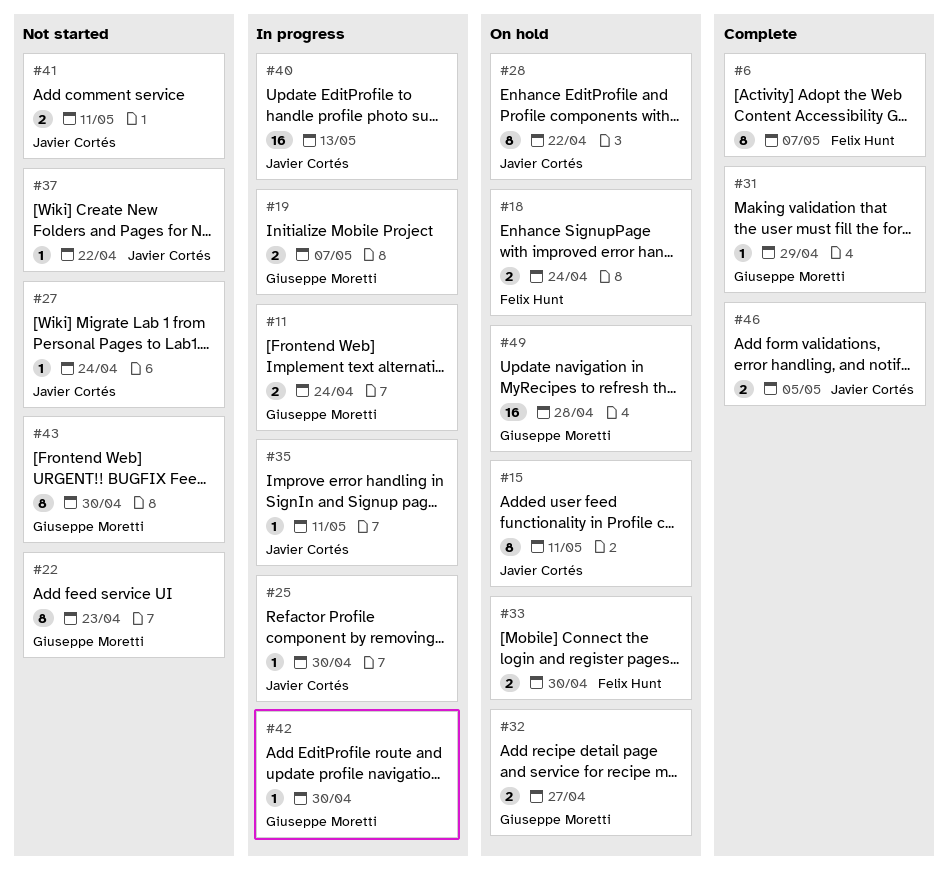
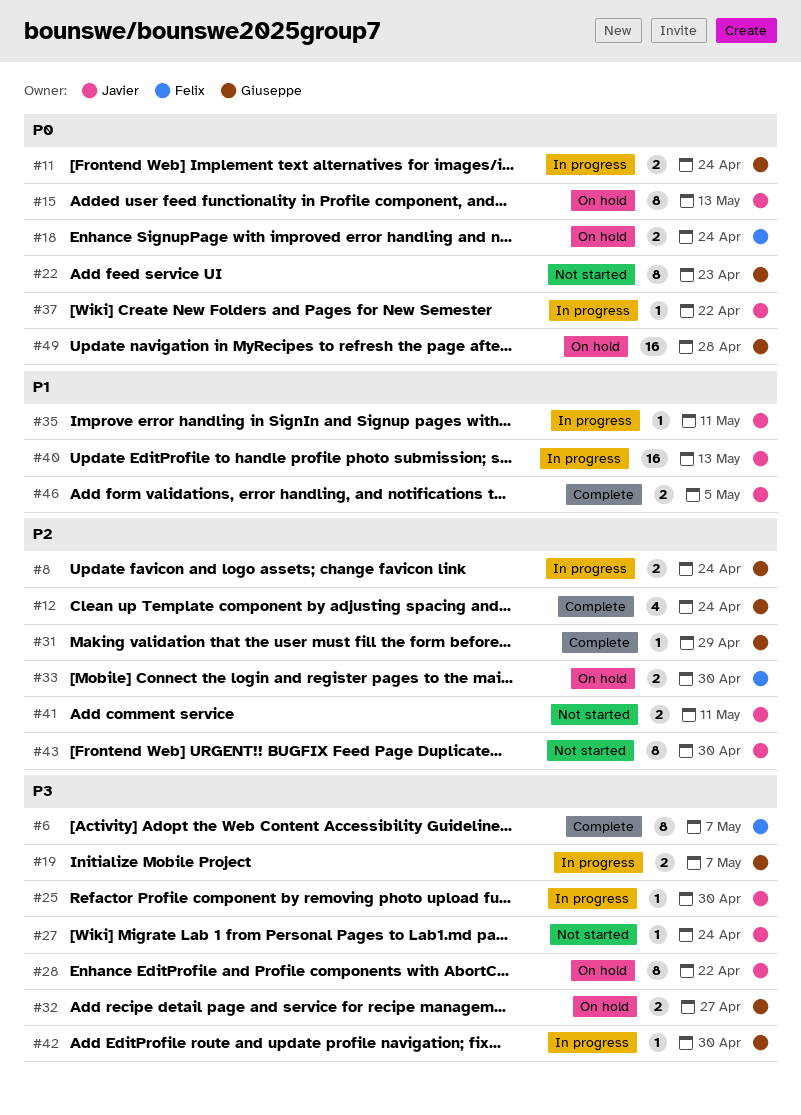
#8: none -> present
#12: none -> present
#15, due: May 11 -> May 13
#37, status: Not started -> In progress
#43, owner: Giuseppe Moretti -> Javier Cortés

